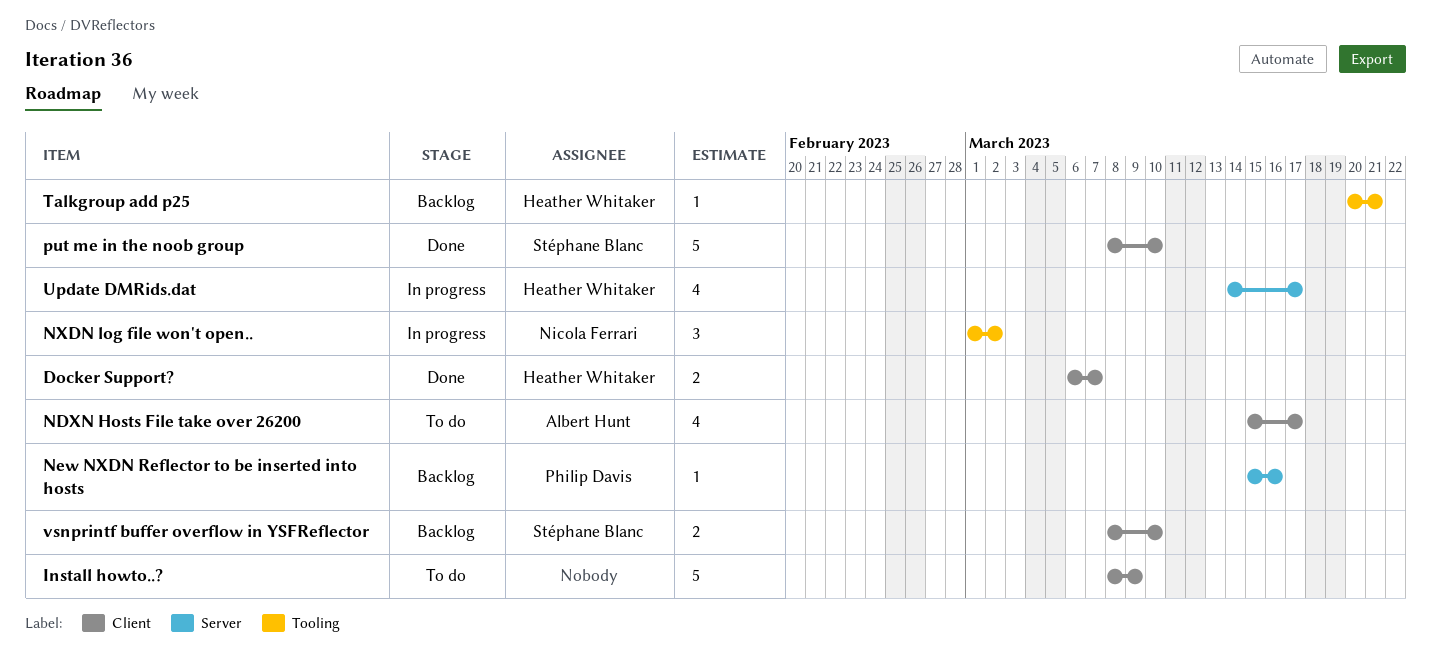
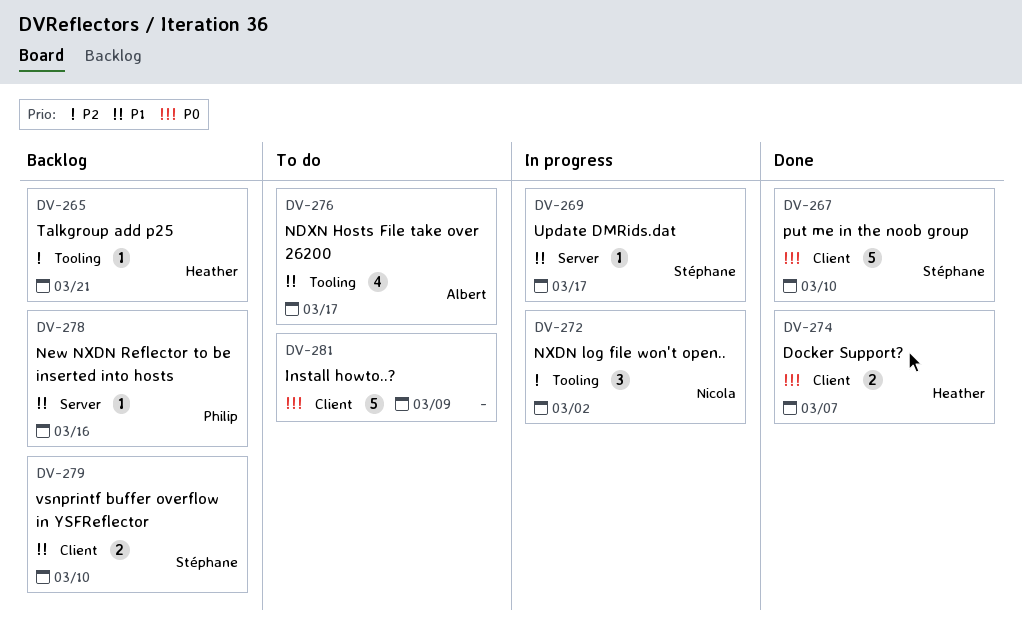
NDXN Hosts File take over 26200, label: Client -> Tooling
Update DMRids.dat, owner: Heather Whitaker -> Stéphane Blanc
Update DMRids.dat, estimate: 4 -> 1

